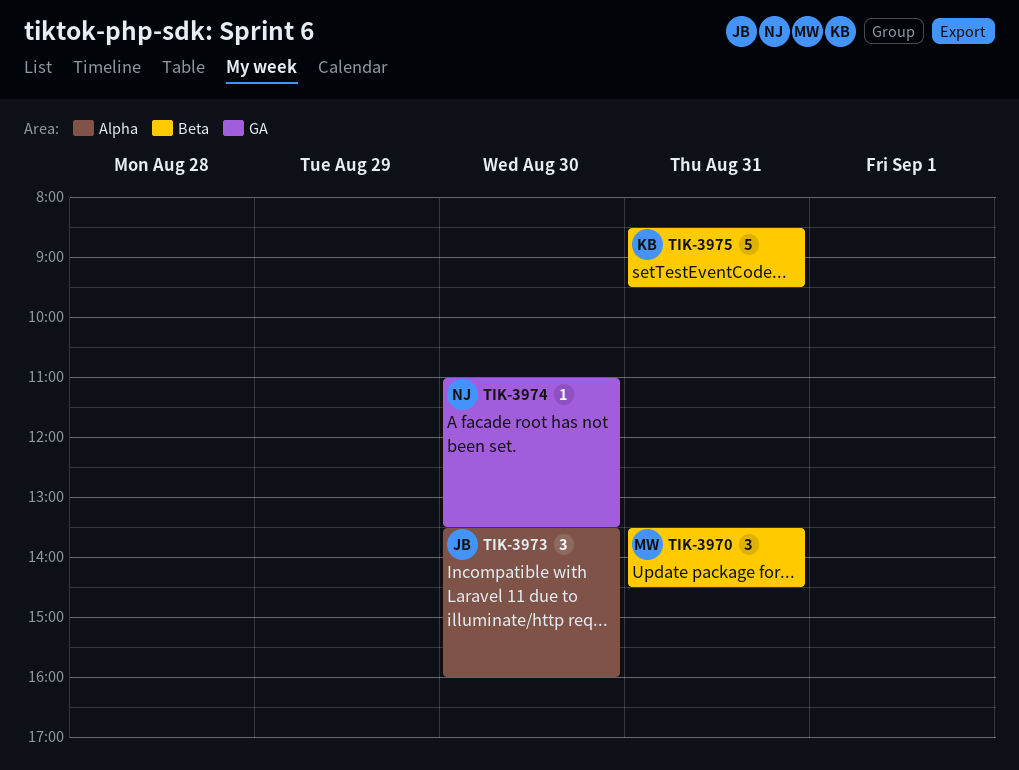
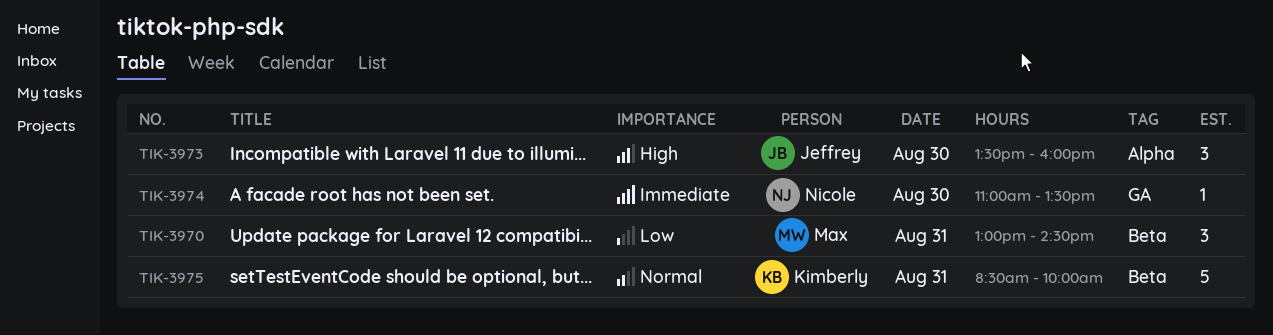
TIK-3970, begins: 13:30 -> 13:00
TIK-3975, ends: 09:30 -> 10:00

